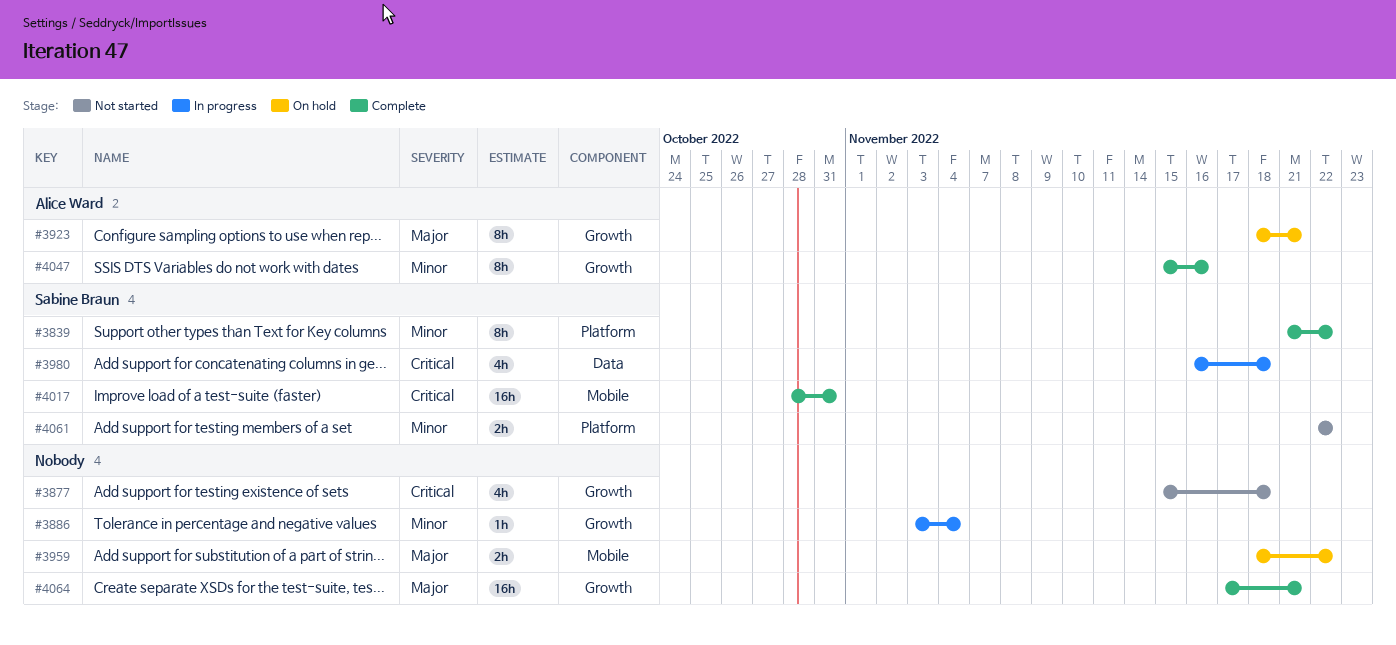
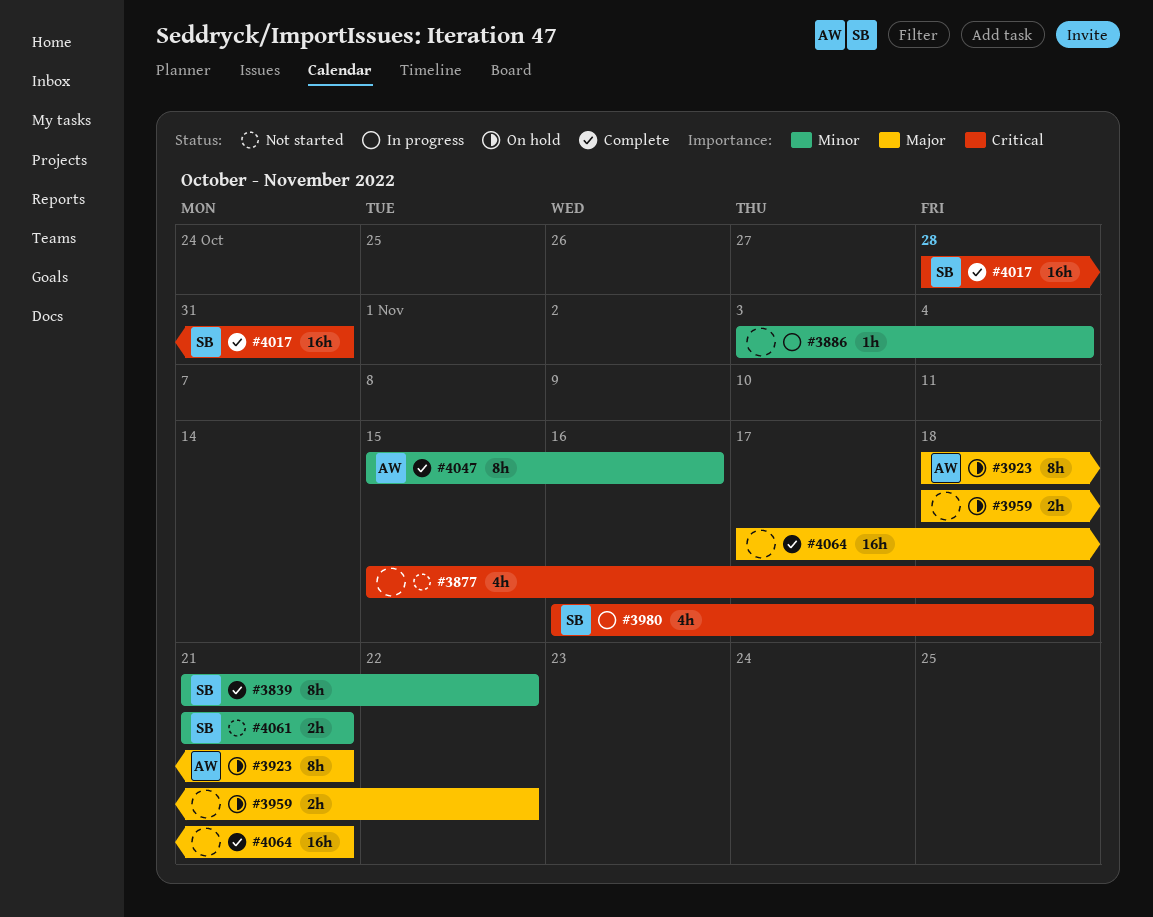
#4061, start: Nov 22 -> Nov 21
#4061, due: Nov 22 -> Nov 21

